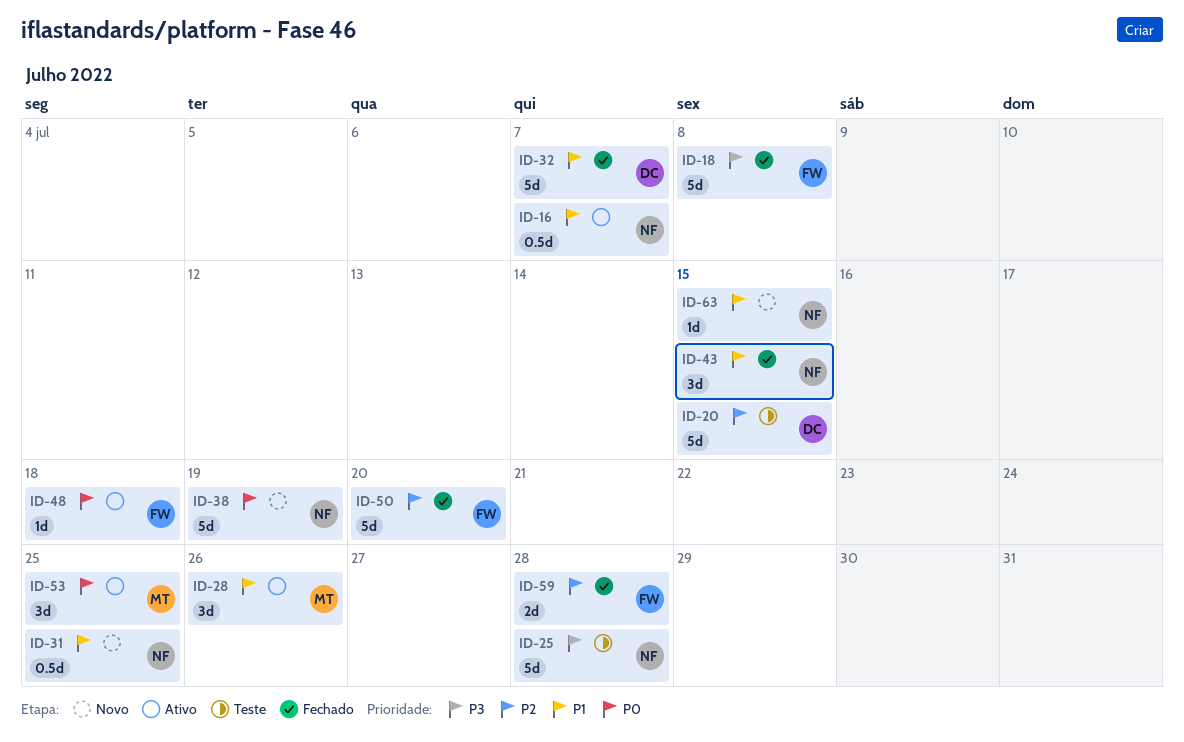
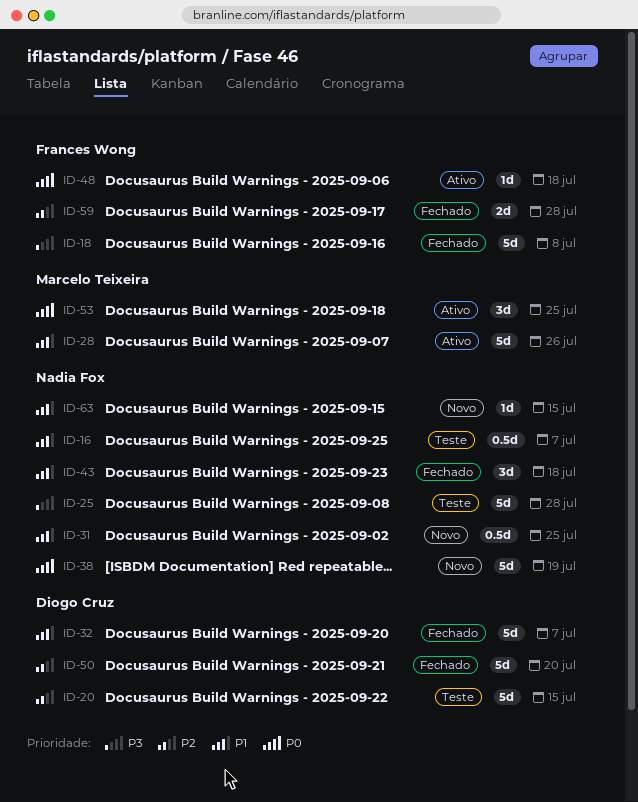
ID-16, status: Ativo -> Teste
ID-28, estimate: 3d -> 5d
ID-43, due: Jul 15 -> Jul 18
ID-50, owner: Frances Wong -> Diogo Cruz

